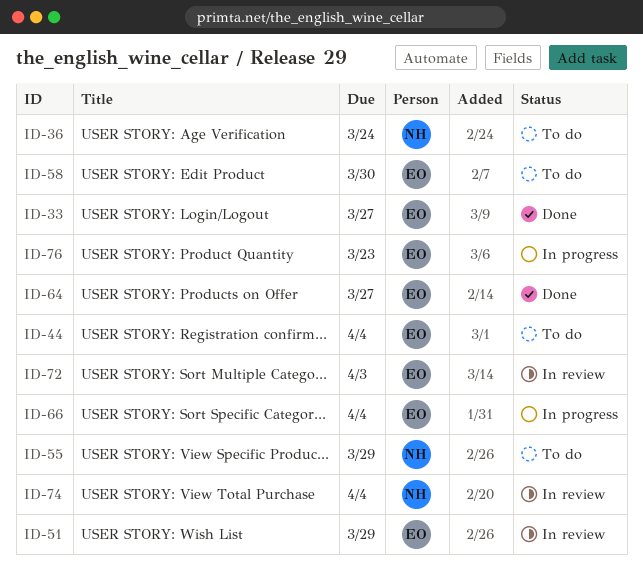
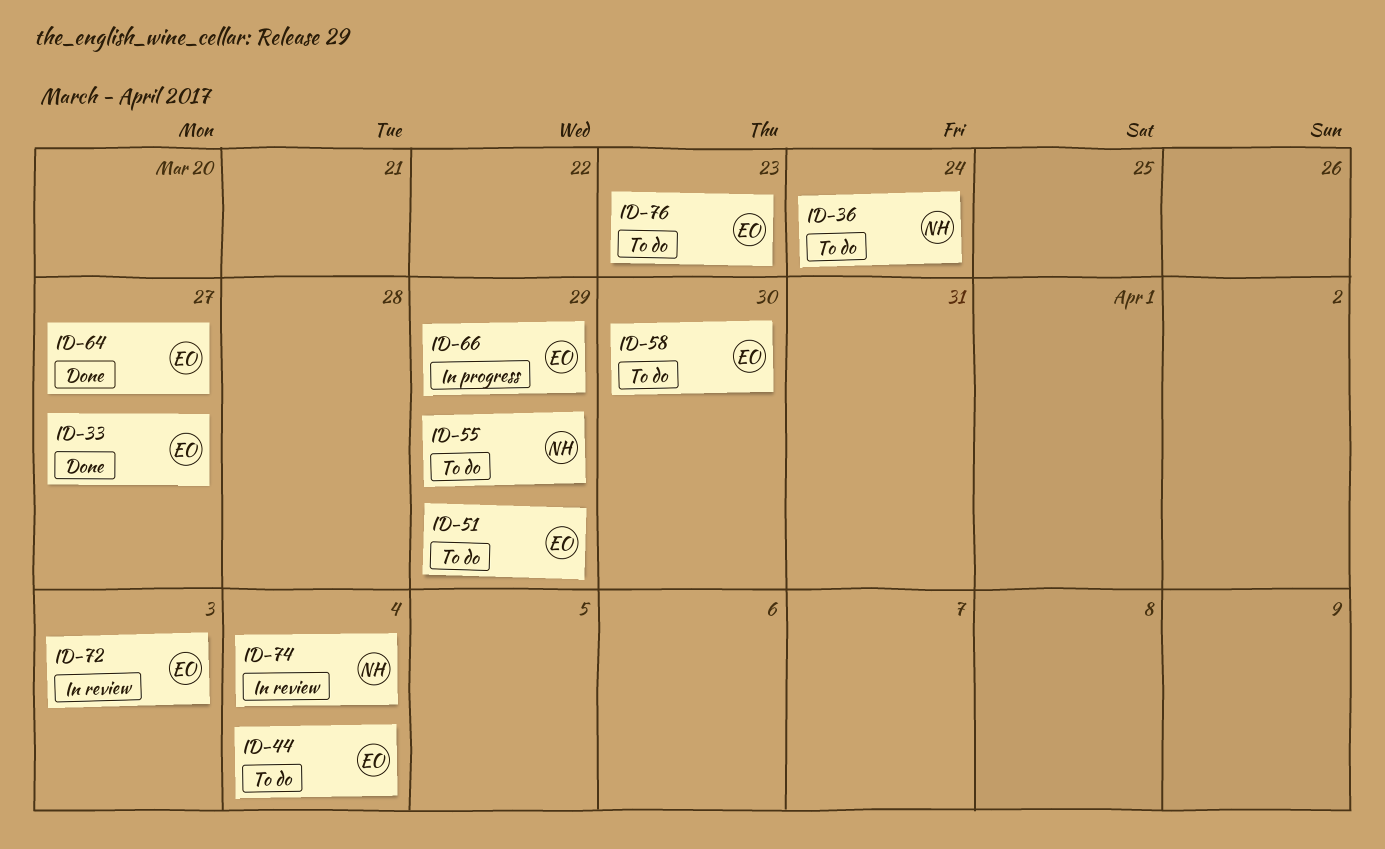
ID-51, status: In review -> To do
ID-66, due: Apr 4 -> Mar 29
ID-76, status: In progress -> To do

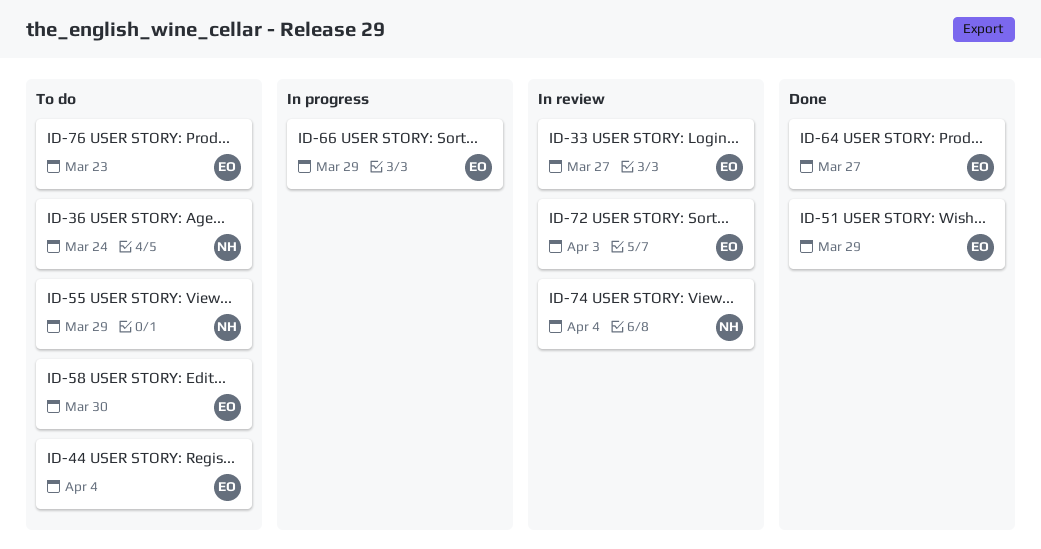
ID-33, status: Done -> In review
ID-51, status: To do -> Done

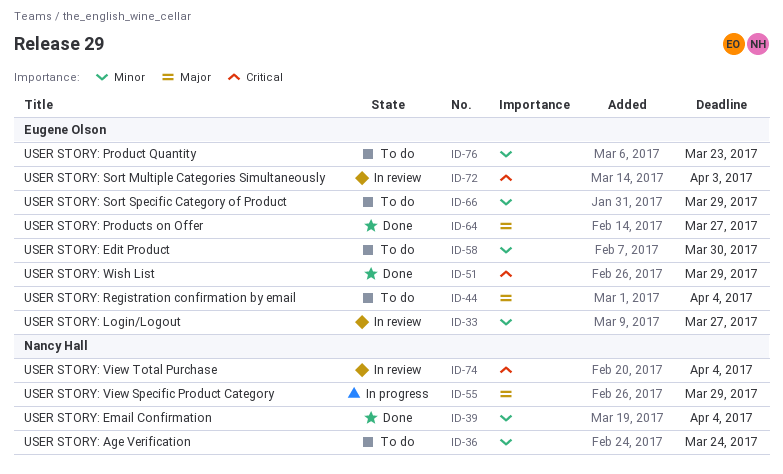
ID-39: none -> present
ID-55, status: To do -> In progress
ID-66, status: In progress -> To do

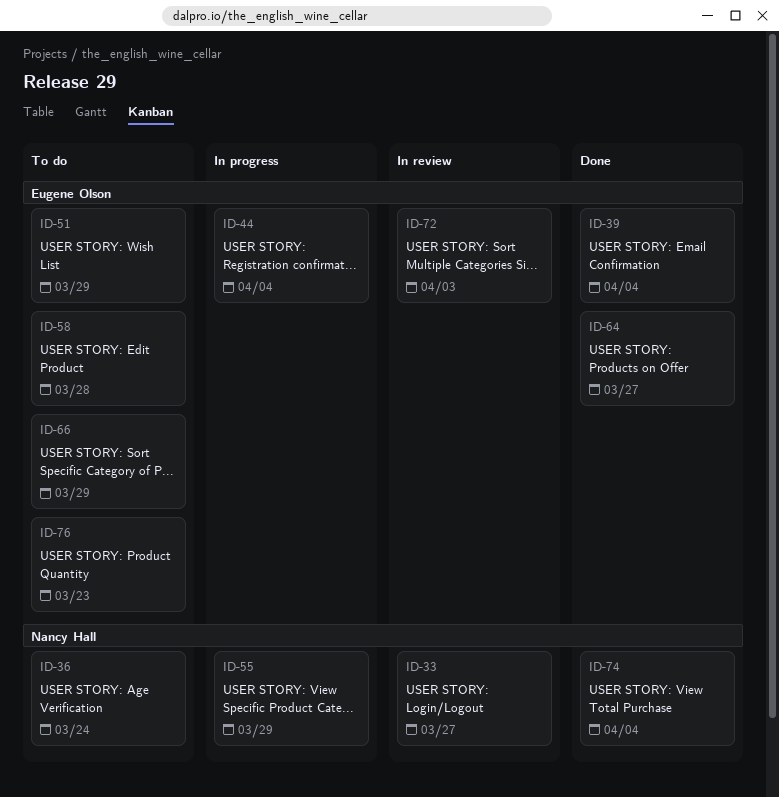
ID-33, owner: Eugene Olson -> Nancy Hall
ID-39, owner: Nancy Hall -> Eugene Olson
ID-44, status: To do -> In progress
ID-51, status: Done -> To do
ID-58, due: Mar 30 -> Mar 28
ID-74, status: In review -> Done

